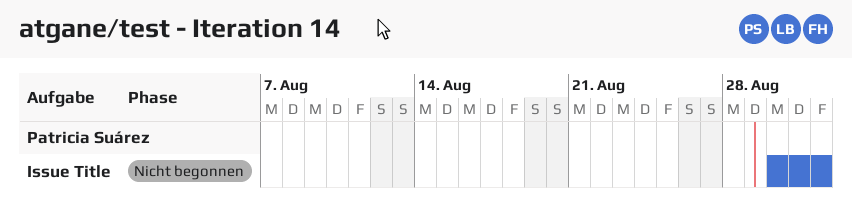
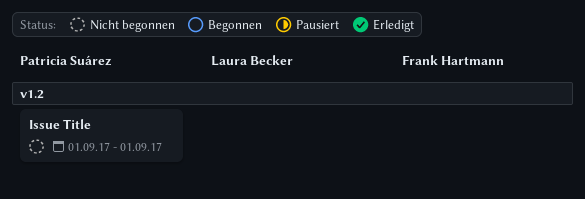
Issue Title, start: Aug 30 -> Sep 1

